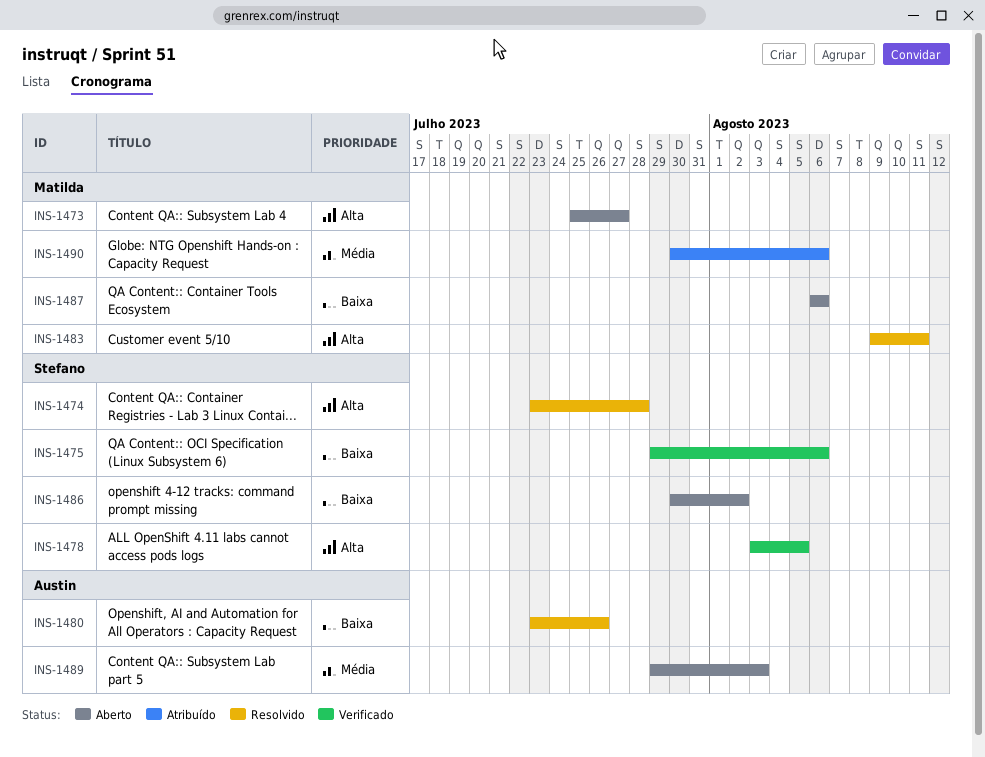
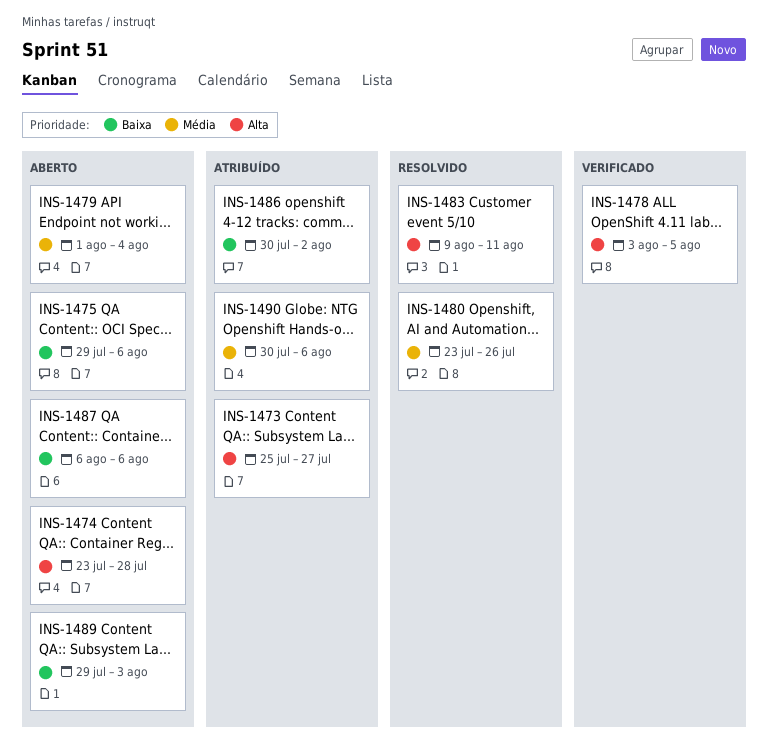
INS-1473, status: Aberto -> Atribuído
INS-1474, status: Resolvido -> Aberto
INS-1475, status: Verificado -> Aberto
INS-1479: none -> present
INS-1480, priority: Baixa -> Média
INS-1486, status: Aberto -> Atribuído
INS-1489, priority: Média -> Baixa

